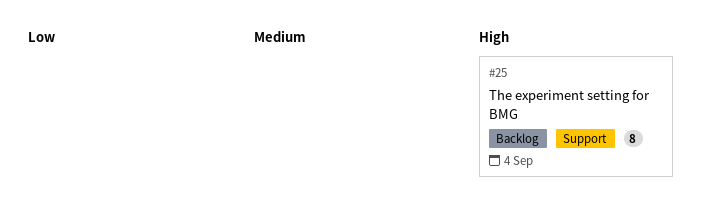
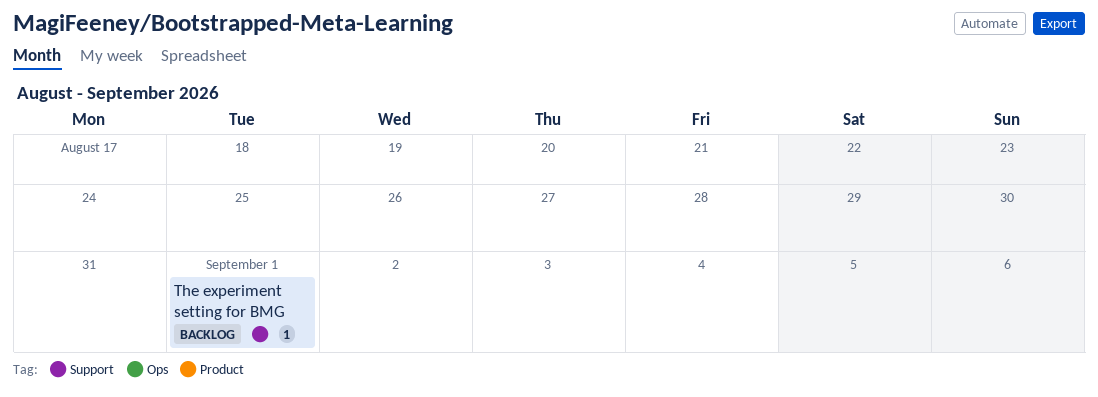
The experiment setting for BMG, estimate: 8 -> 1
The experiment setting for BMG, due: Sep 4 -> Sep 1

